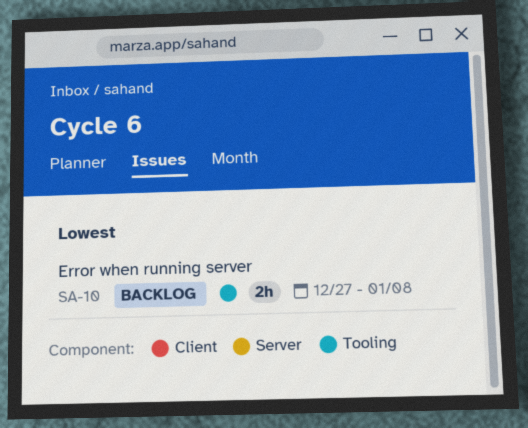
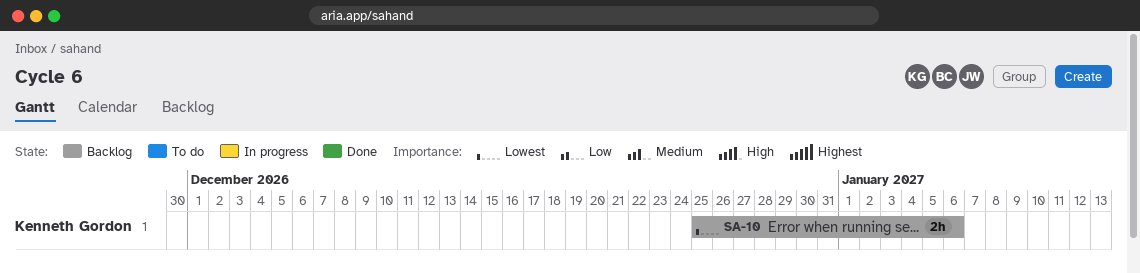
SA-10, start: Dec 27 -> Dec 25
SA-10, due: Jan 8 -> Jan 6

